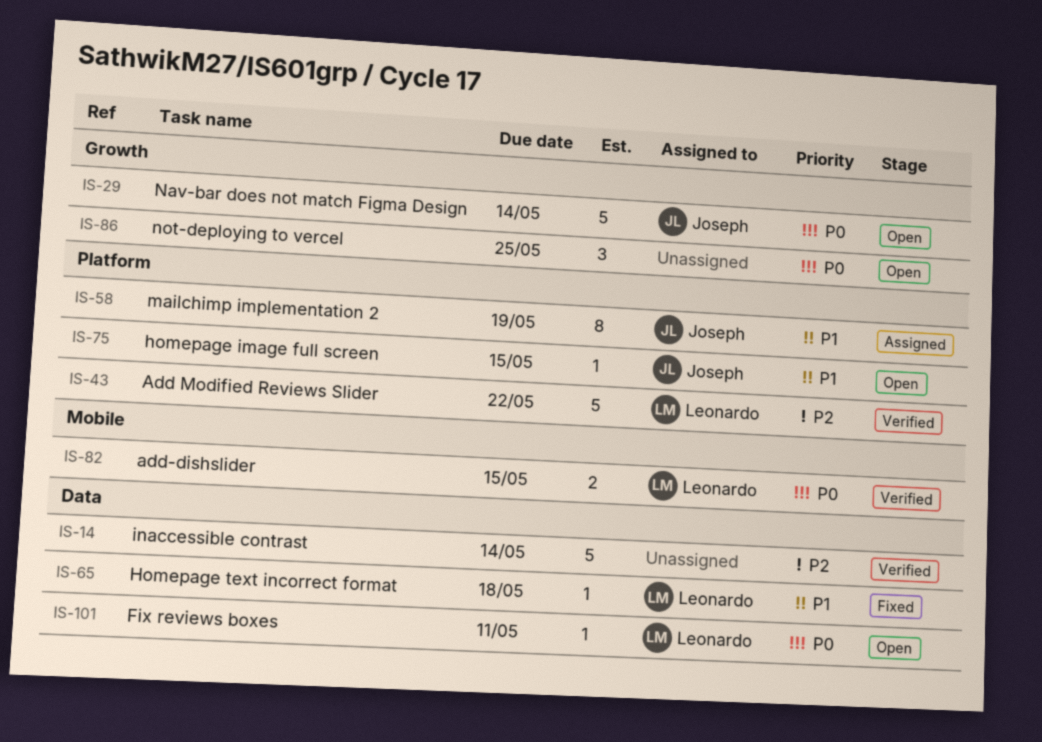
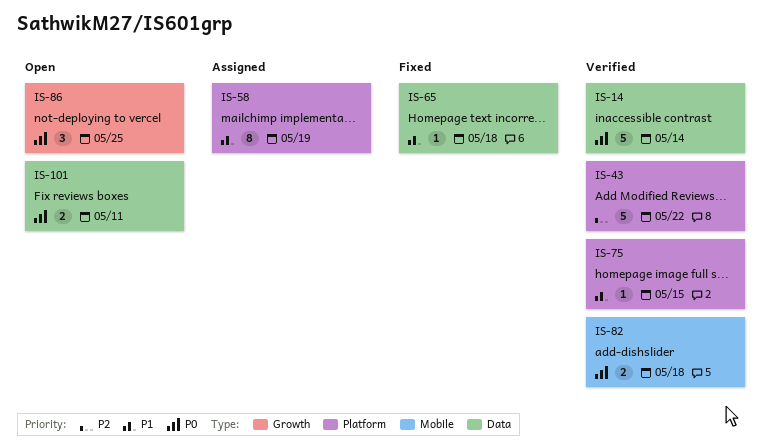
IS-14, priority: P2 -> P0
IS-29: present -> none
IS-75, status: Open -> Verified
IS-82, due: May 15 -> May 18
IS-101, estimate: 1 -> 2

